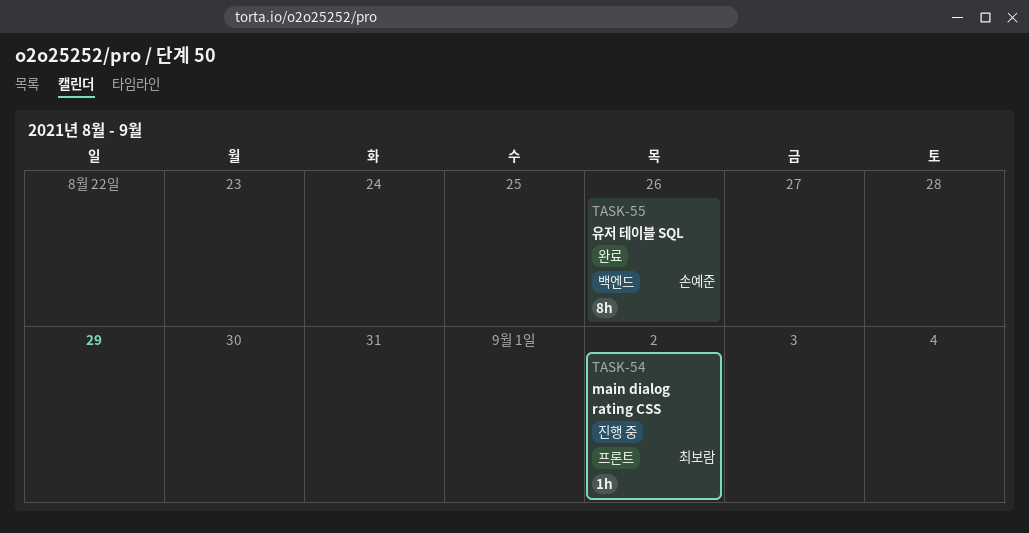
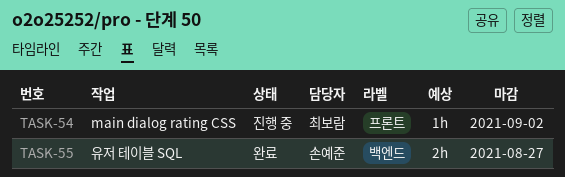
TASK-55, estimate: 8h -> 2h
TASK-55, due: Aug 26 -> Aug 27

